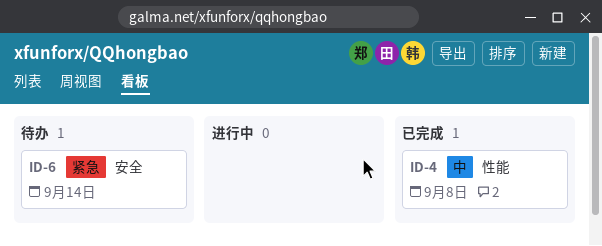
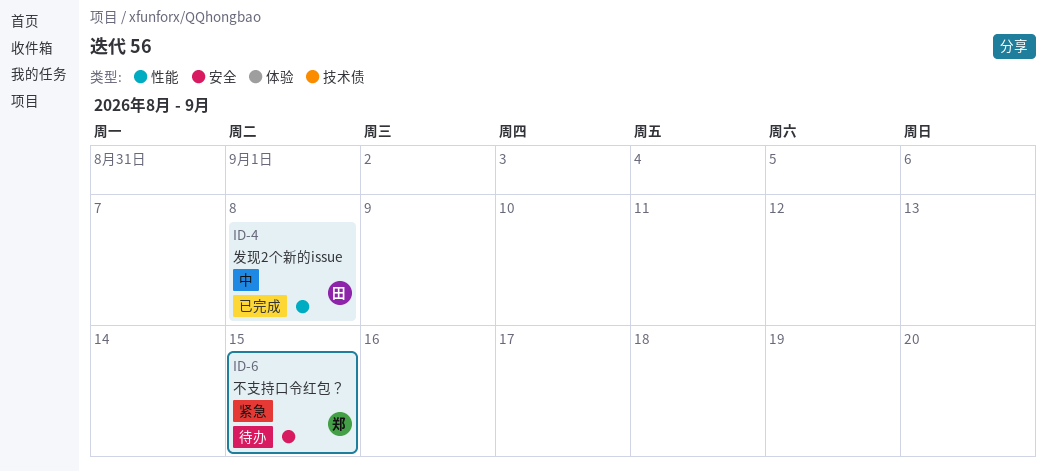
ID-6, due: Sep 14 -> Sep 15

